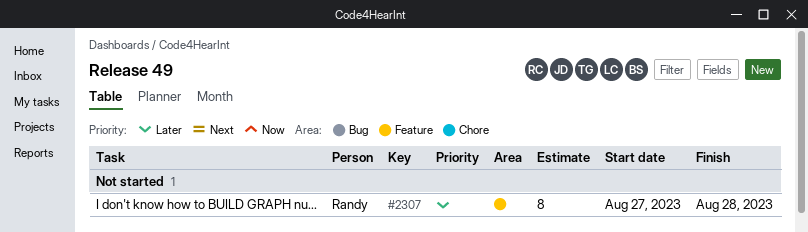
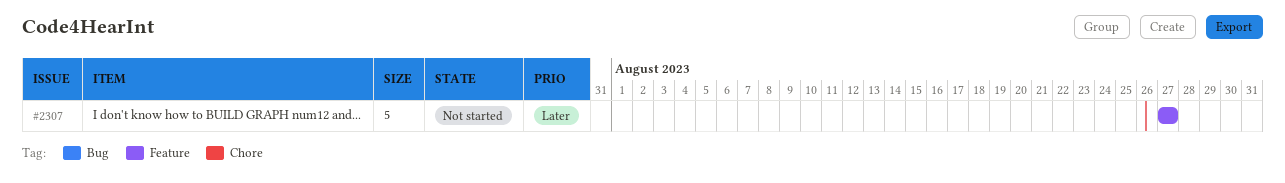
#2307, estimate: 8 -> 5
#2307, due: Aug 28 -> Aug 27

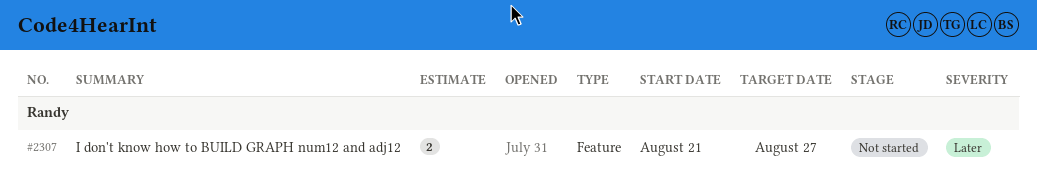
#2307, estimate: 5 -> 2
#2307, start: Aug 27 -> Aug 21

